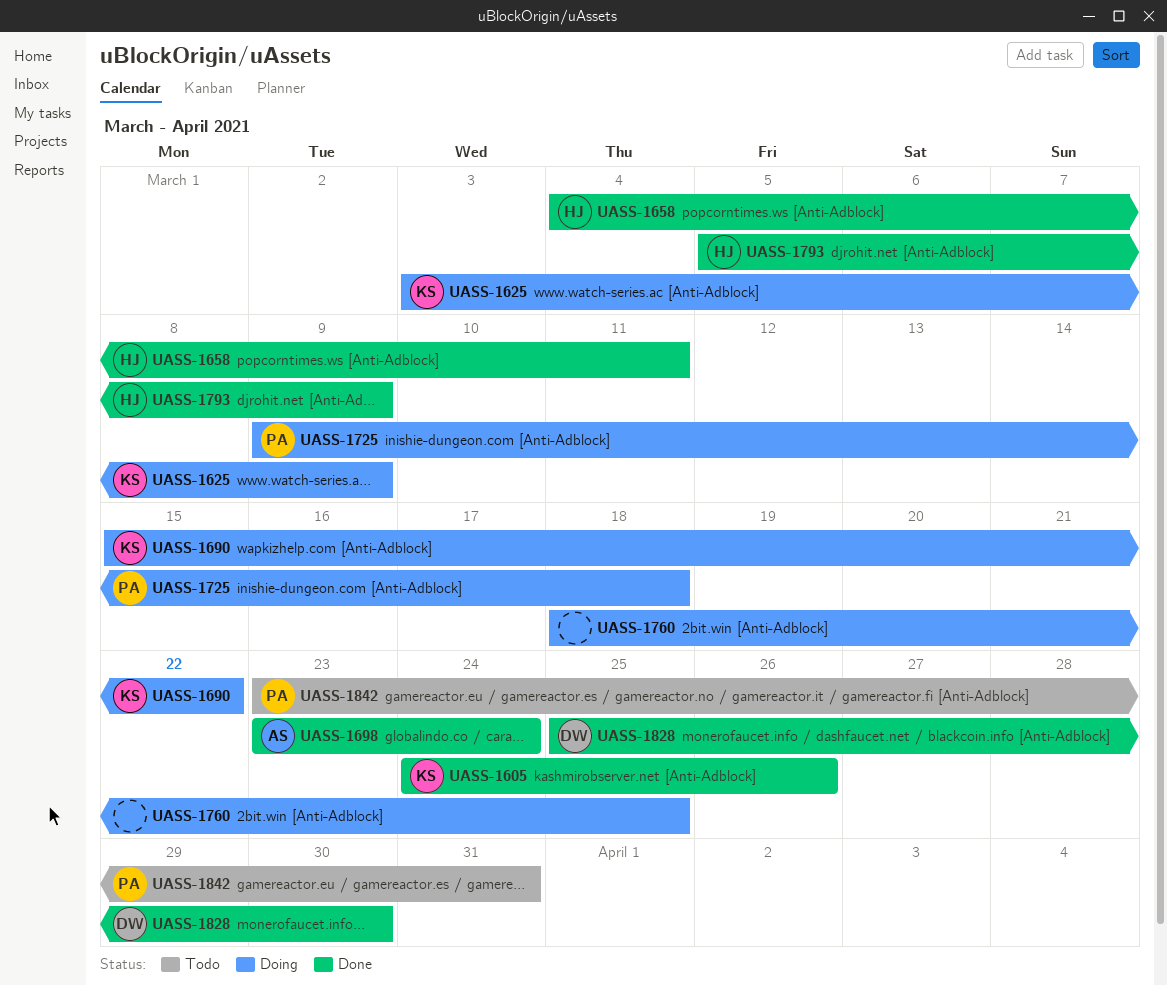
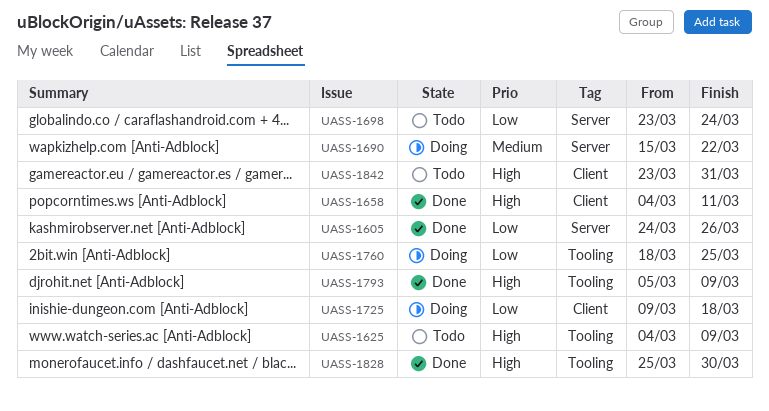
UASS-1625, status: Doing -> Todo
UASS-1625, start: Mar 3 -> Mar 4
UASS-1698, status: Done -> Todo

